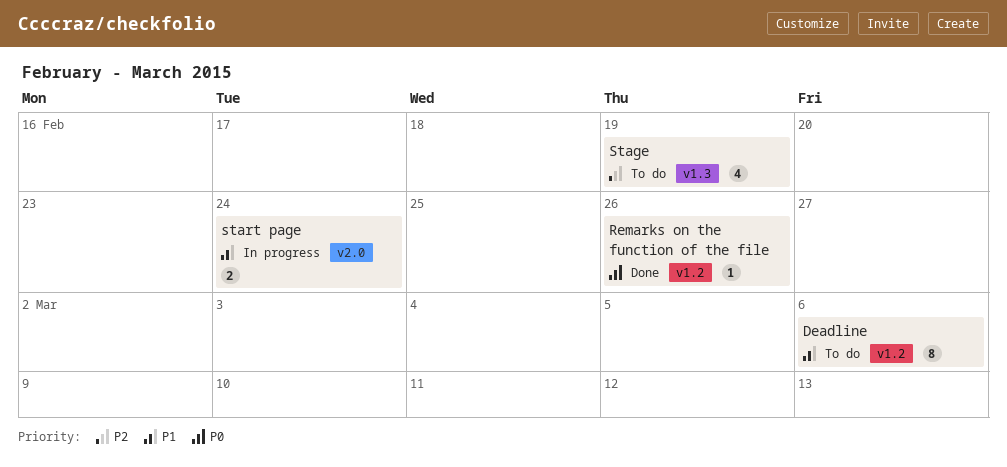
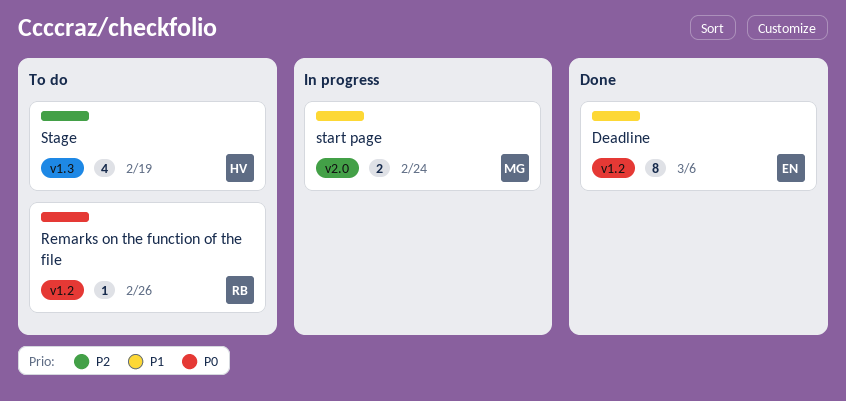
Deadline, status: To do -> Done
Remarks on the function of the file, status: Done -> To do

